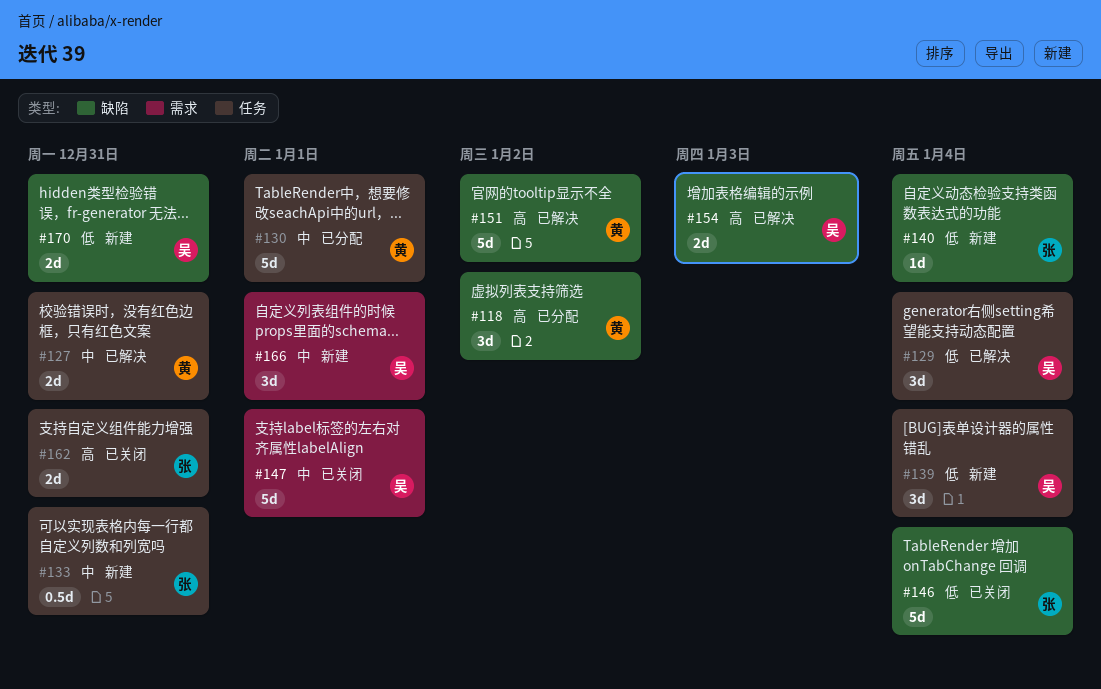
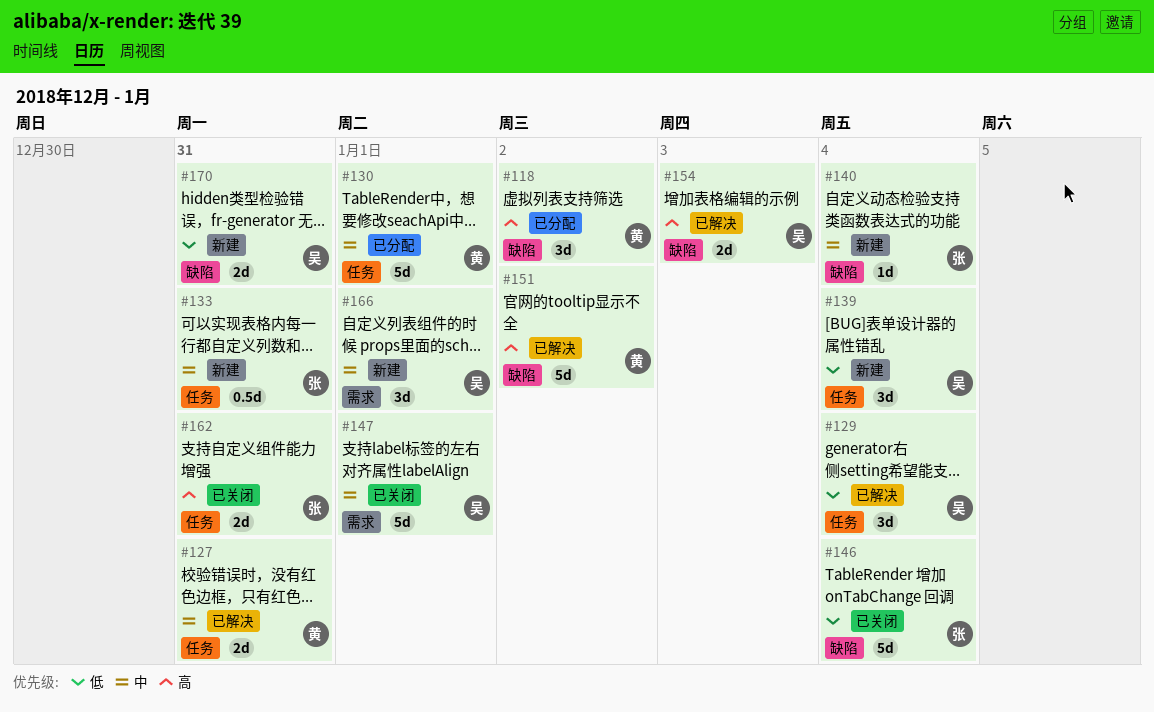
#140, priority: 低 -> 中

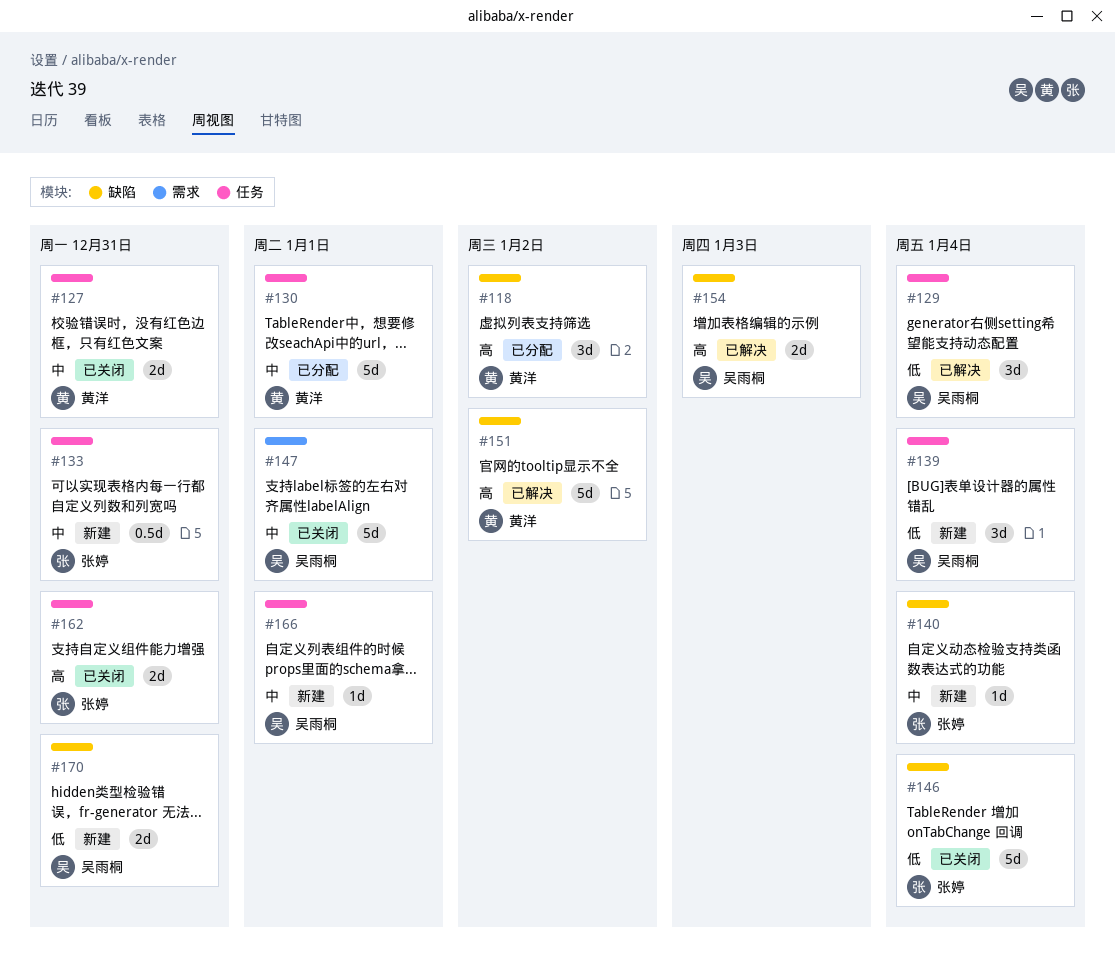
#127, status: 已解决 -> 已关闭
#166, label: 需求 -> 任务
#166, estimate: 3d -> 1d

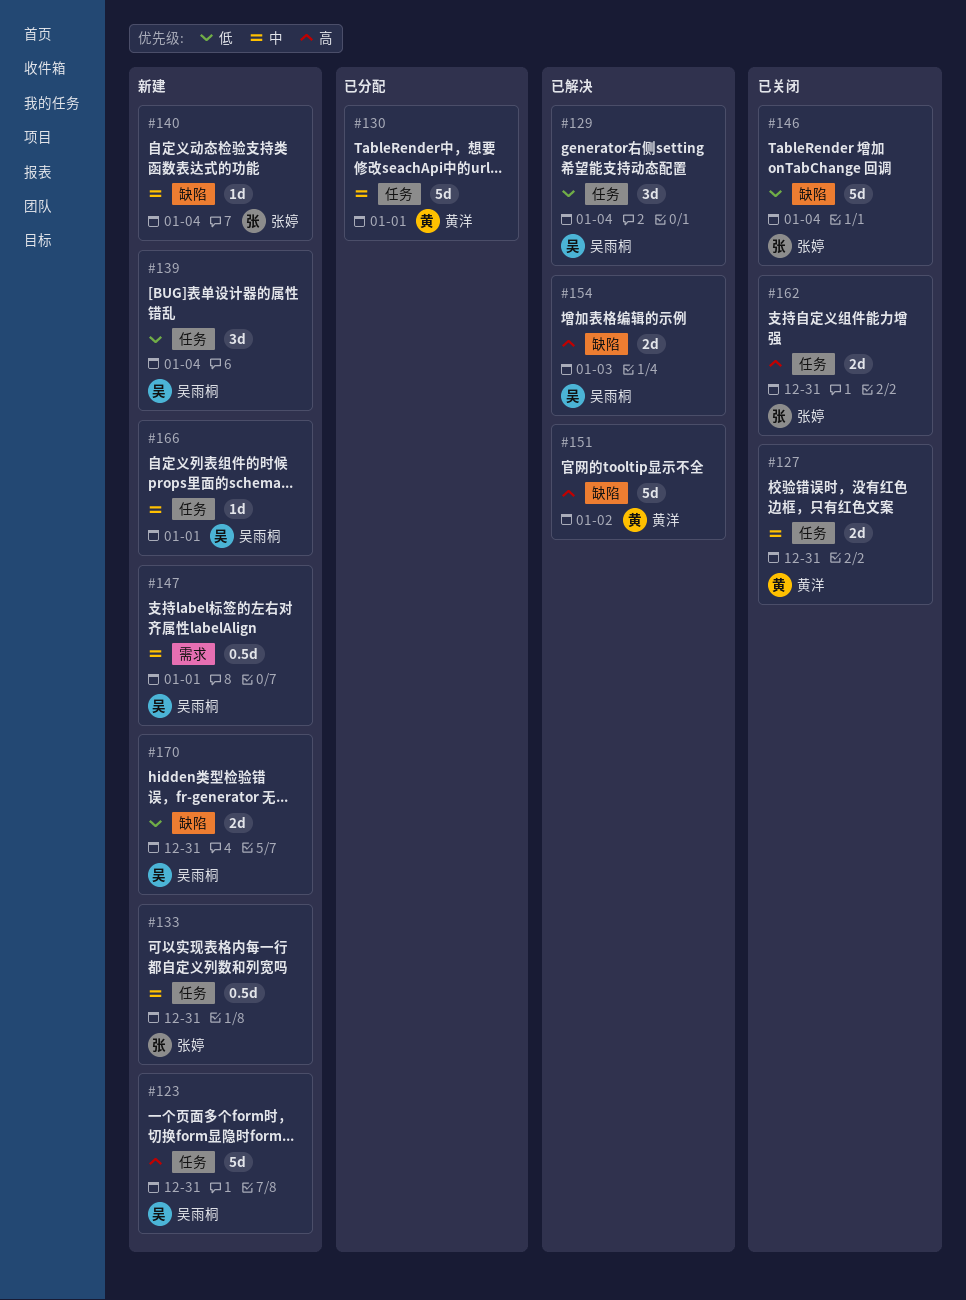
#118: present -> none
#123: none -> present
#147, status: 已关闭 -> 新建
#147, estimate: 5d -> 0.5d

